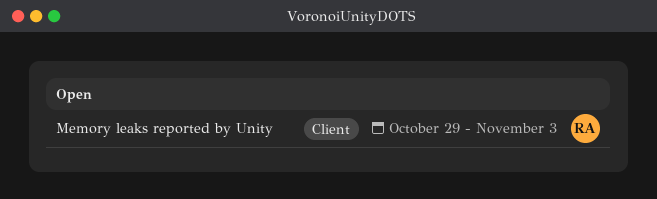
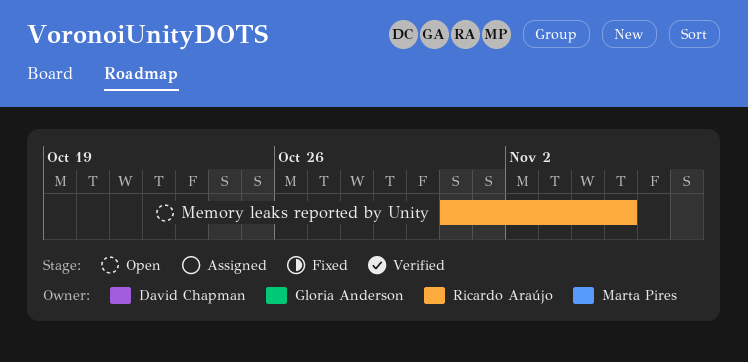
Memory leaks reported by Unity, start: Oct 29 -> Oct 31
Memory leaks reported by Unity, due: Nov 3 -> Nov 5

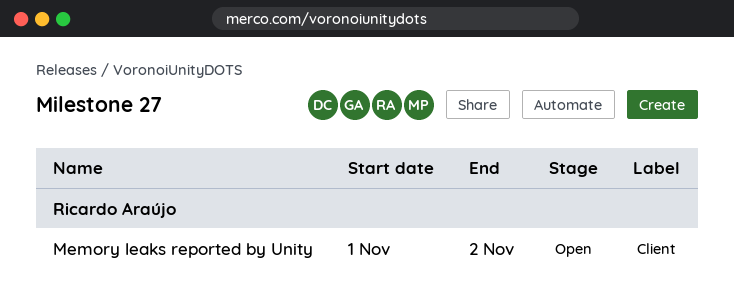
Memory leaks reported by Unity, start: Oct 31 -> Nov 1
Memory leaks reported by Unity, due: Nov 5 -> Nov 2

